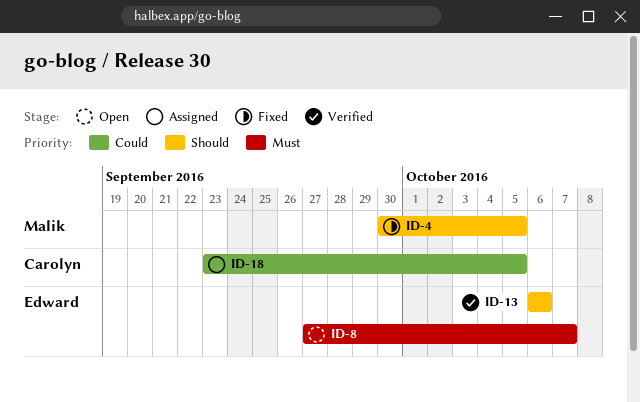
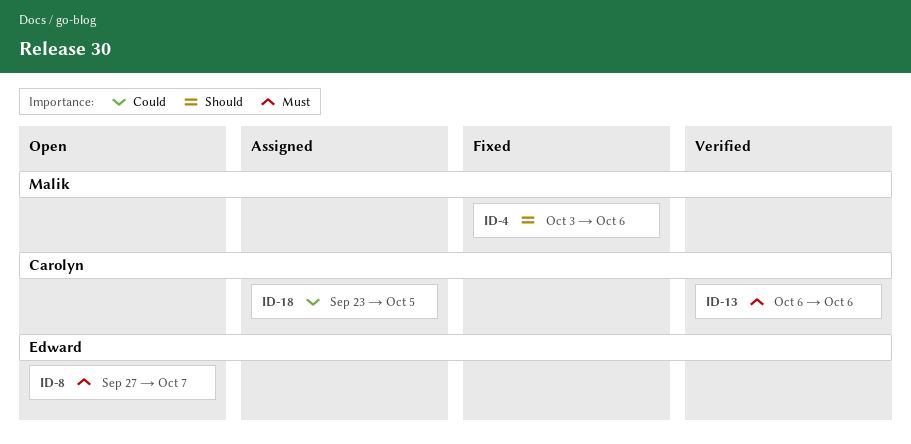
ID-4, start: Sep 30 -> Oct 3
ID-4, due: Oct 5 -> Oct 6
ID-13, owner: Edward -> Carolyn
ID-13, priority: Should -> Must

